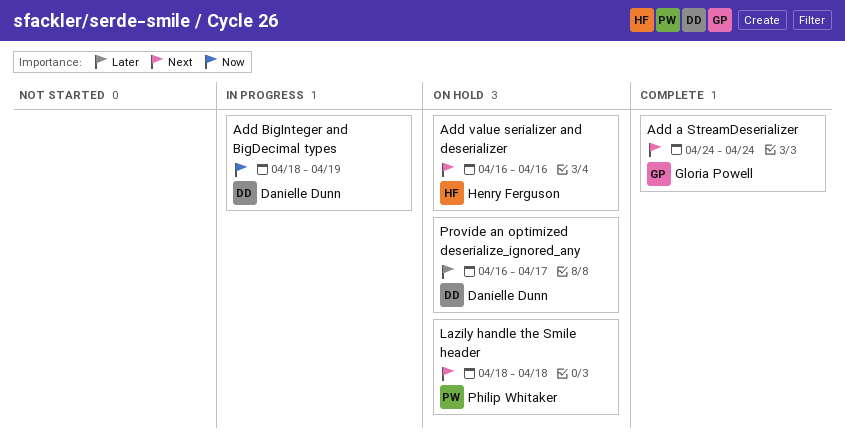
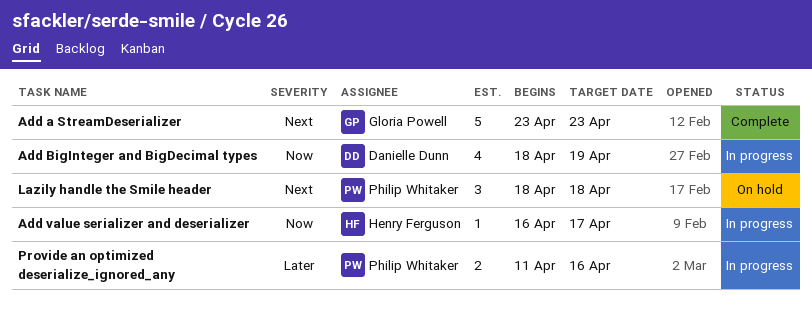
Add a StreamDeserializer, start: Apr 24 -> Apr 23
Add a StreamDeserializer, due: Apr 24 -> Apr 23
Add value serializer and deserializer, status: On hold -> In progress
Add value serializer and deserializer, priority: Next -> Now
Add value serializer and deserializer, due: Apr 16 -> Apr 17
Provide an optimized deserialize_ignored_any, status: On hold -> In progress
Provide an optimized deserialize_ignored_any, owner: Danielle Dunn -> Philip Whitaker
Provide an optimized deserialize_ignored_any, start: Apr 16 -> Apr 11
Provide an optimized deserialize_ignored_any, due: Apr 17 -> Apr 16

